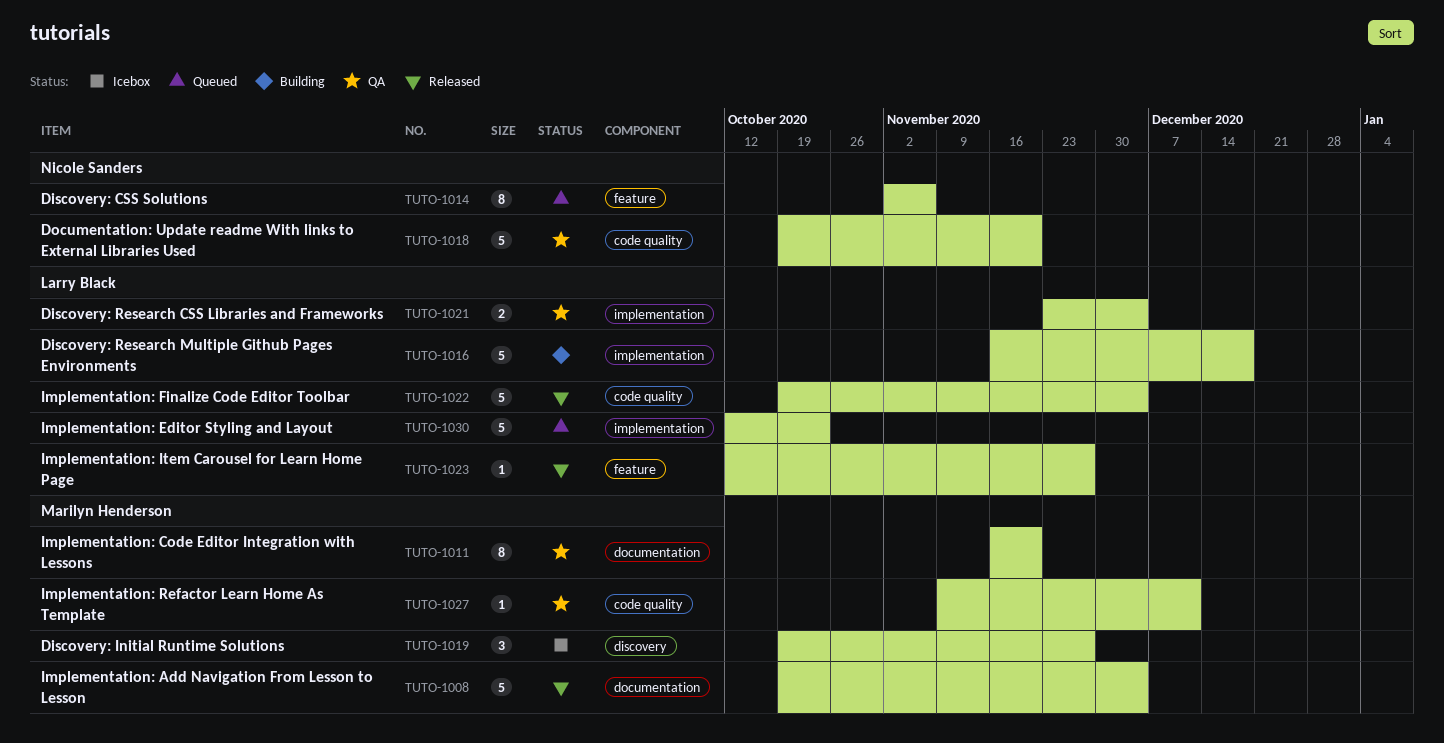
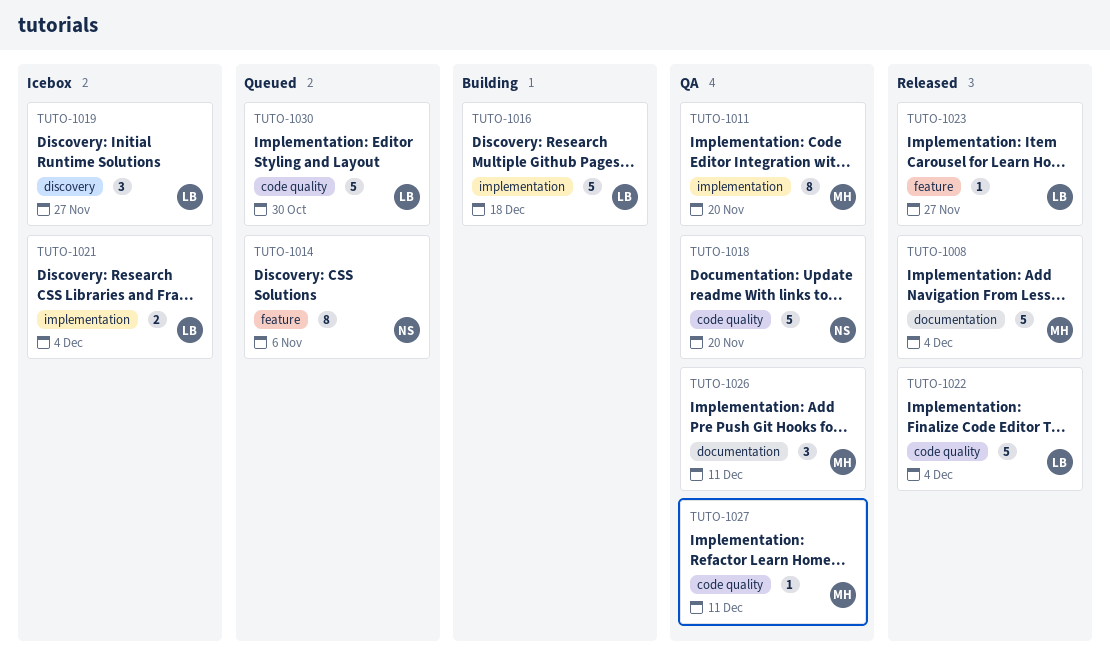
TUTO-1011, label: documentation -> implementation
TUTO-1019, owner: Marilyn Henderson -> Larry Black
TUTO-1021, status: QA -> Icebox
TUTO-1026: none -> present
TUTO-1030, label: implementation -> code quality
TUTO-1030, due: Oct 23 -> Oct 30

